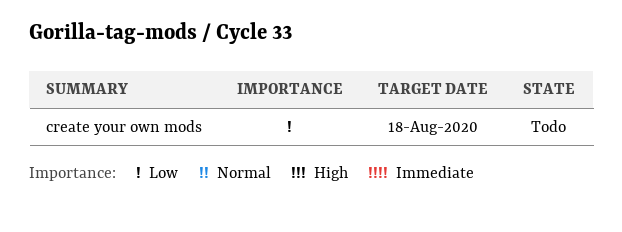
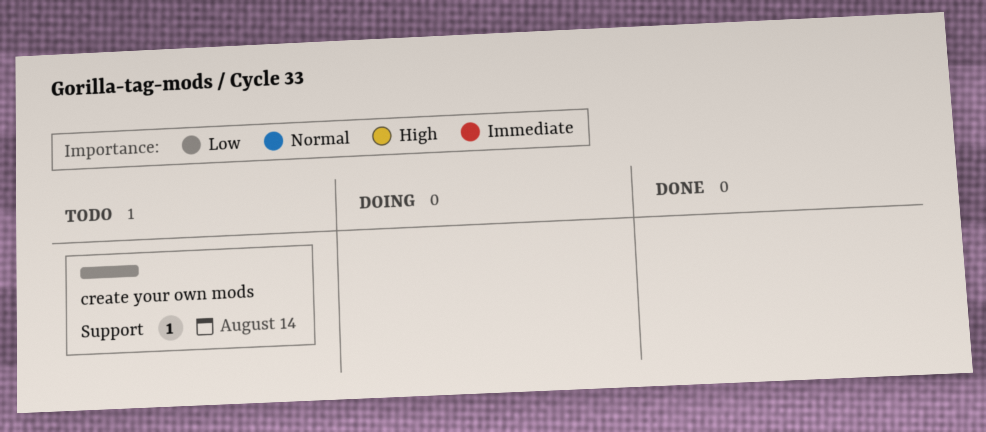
create your own mods, due: Aug 18 -> Aug 14

